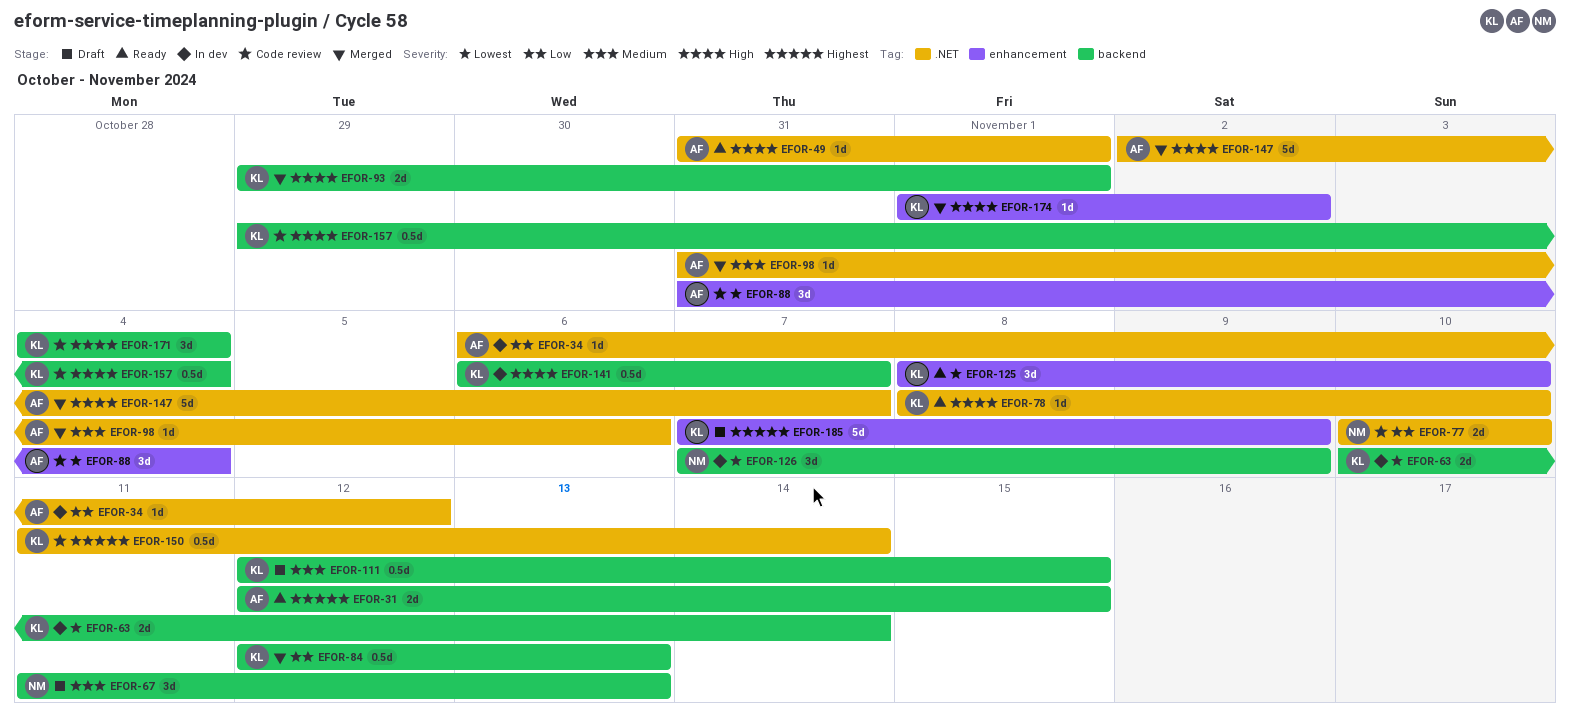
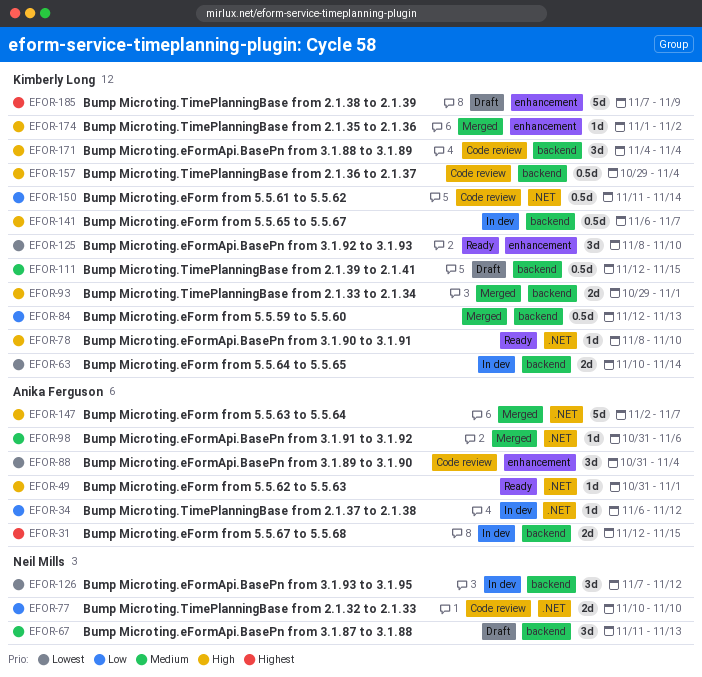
EFOR-31, status: Ready -> In dev
EFOR-126, due: Nov 9 -> Nov 12
EFOR-150, priority: Highest -> Low

